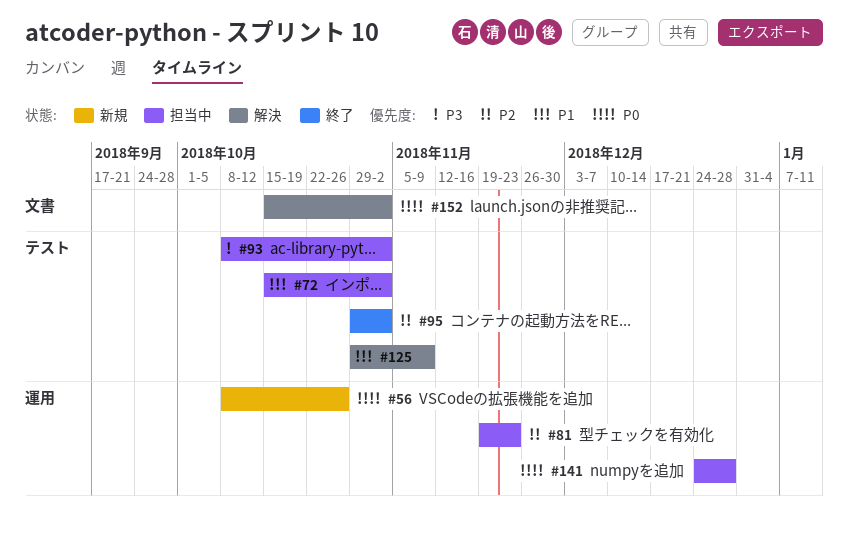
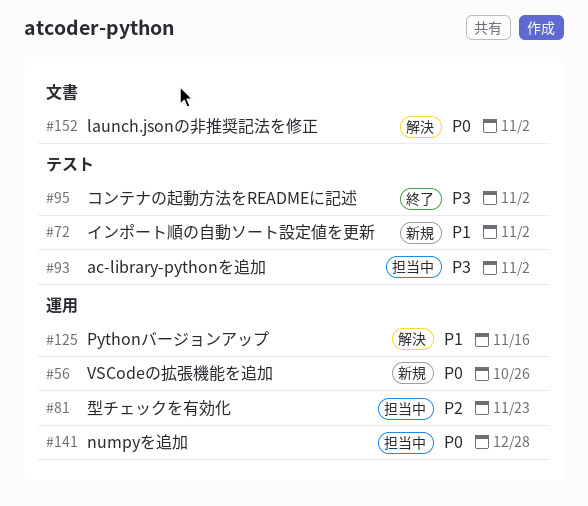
#72, status: 担当中 -> 新規
#95, priority: P2 -> P3
#125, label: テスト -> 運用
#125, due: Nov 9 -> Nov 16

